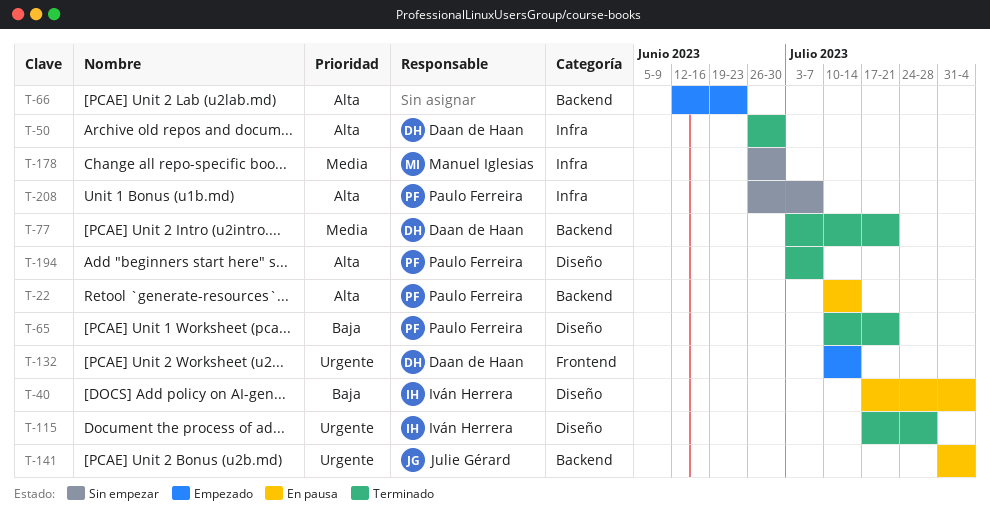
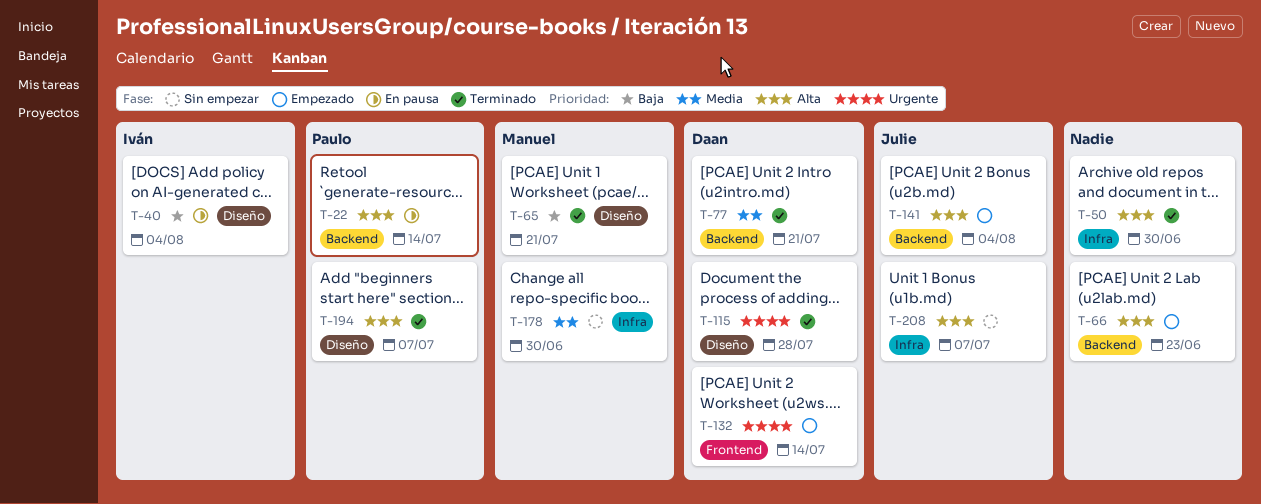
T-50, owner: Daan de Haan -> none
T-65, owner: Paulo Ferreira -> Manuel Iglesias
T-115, owner: Iván Herrera -> Daan de Haan
T-141, status: En pausa -> Empezado
T-141, priority: Urgente -> Alta
T-208, owner: Paulo Ferreira -> Julie Gérard

